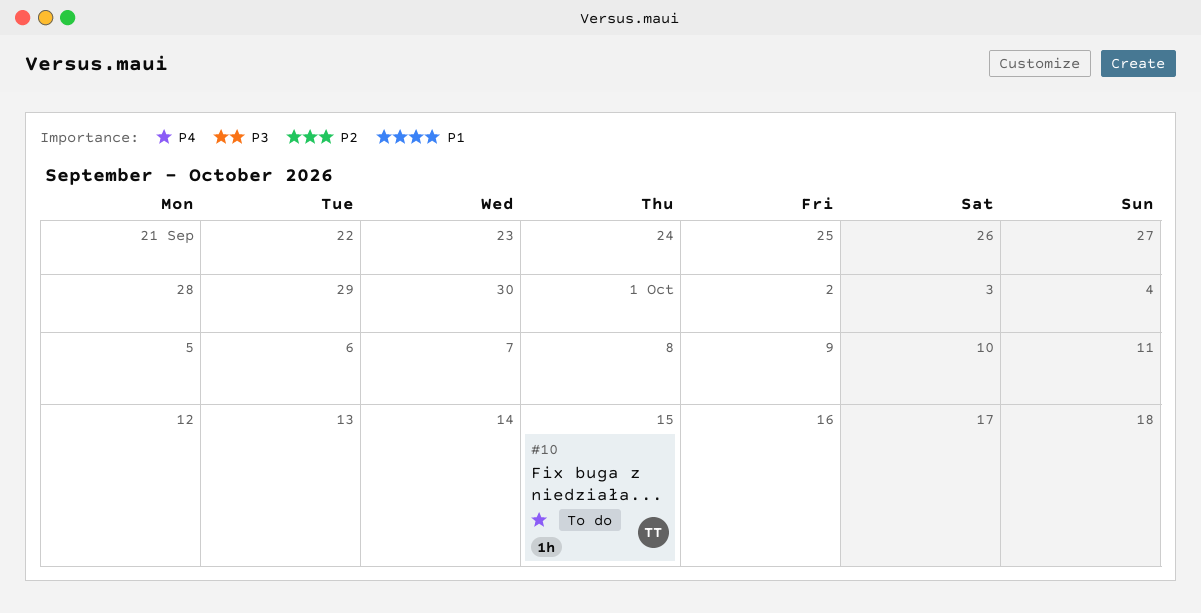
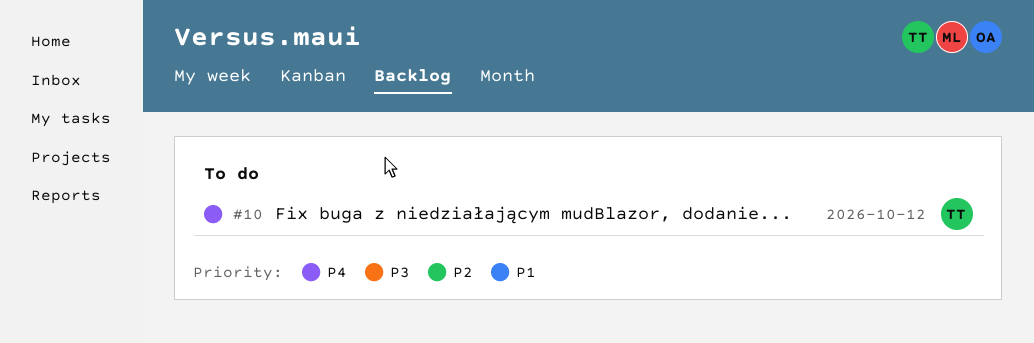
#10, due: Oct 15 -> Oct 12

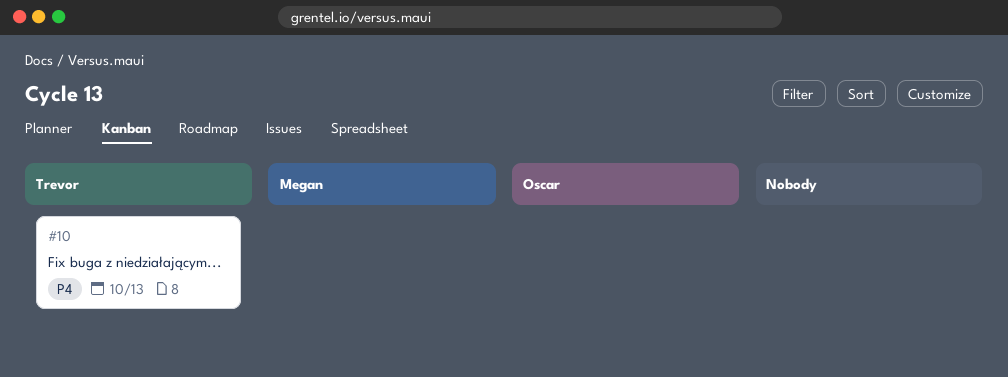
#10, due: Oct 12 -> Oct 13

